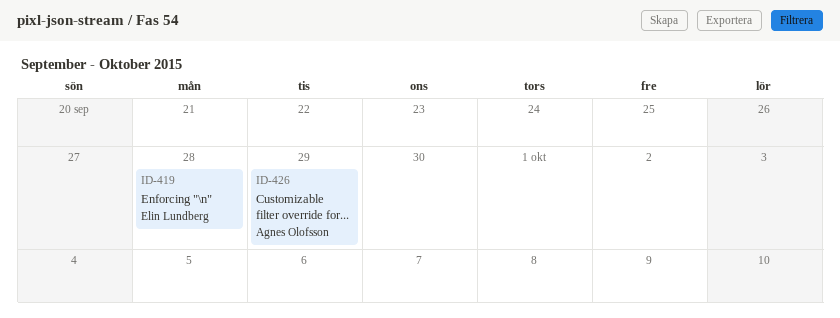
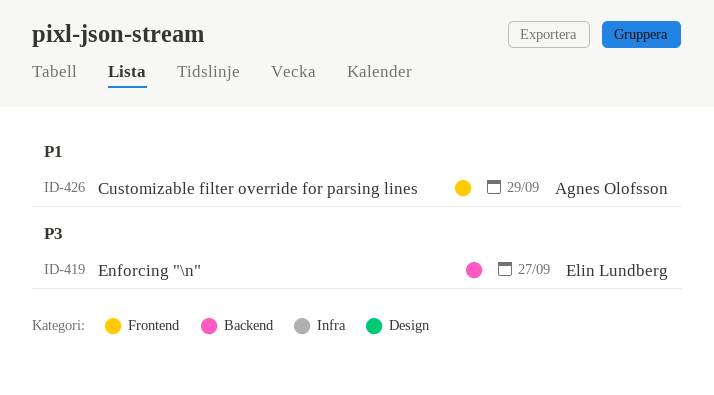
ID-419, due: Sep 28 -> Sep 27

